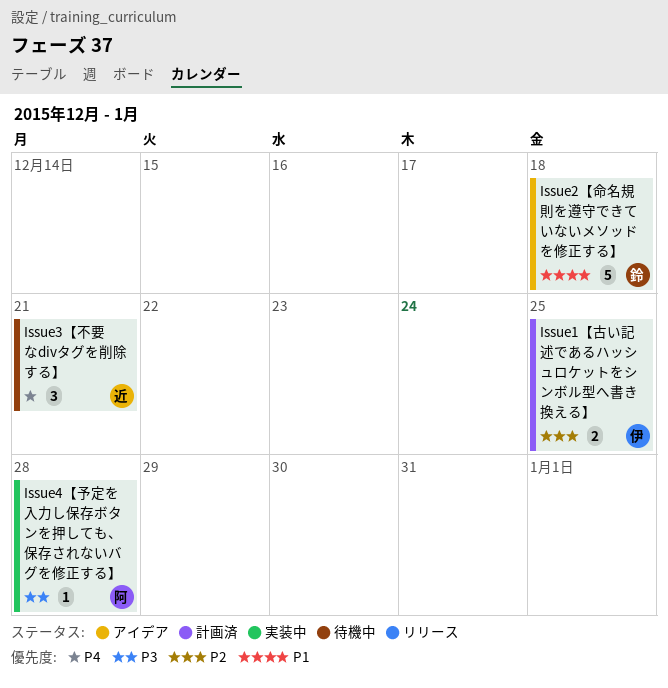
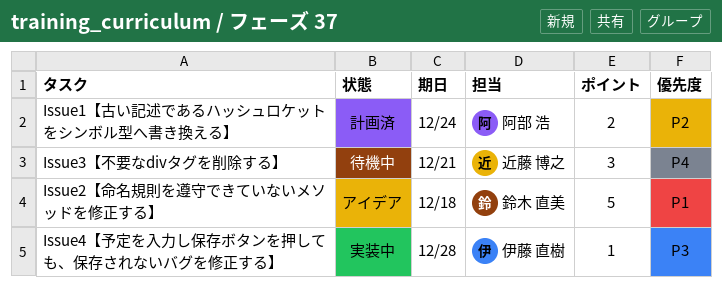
Issue1【古い記述であるハッシュロケットをシンボル型へ書き換える】, owner: 伊藤 直樹 -> 阿部 浩
Issue1【古い記述であるハッシュロケットをシンボル型へ書き換える】, due: Dec 25 -> Dec 24
Issue4【予定を入力し保存ボタンを押しても、保存されないバグを修正する】, owner: 阿部 浩 -> 伊藤 直樹

